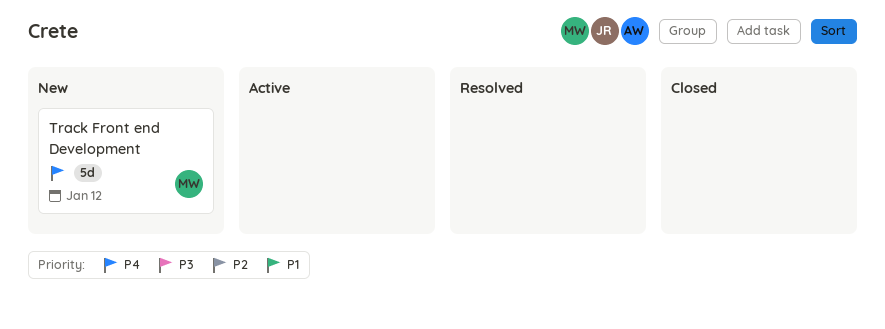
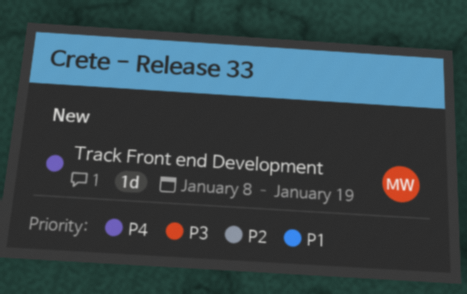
Track Front end Development, estimate: 5d -> 1d
Track Front end Development, due: Jan 12 -> Jan 19

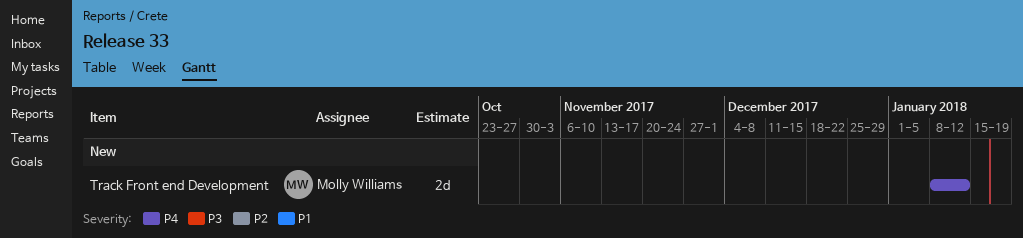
Track Front end Development, estimate: 1d -> 2d
Track Front end Development, due: Jan 19 -> Jan 12

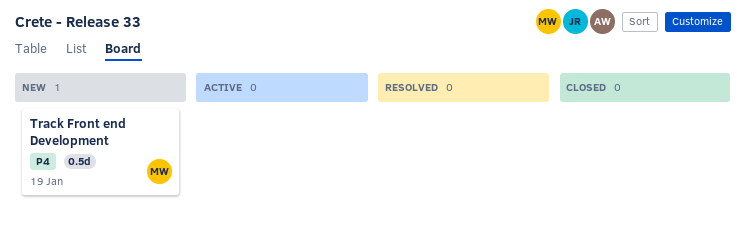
Track Front end Development, estimate: 2d -> 0.5d
Track Front end Development, due: Jan 12 -> Jan 19

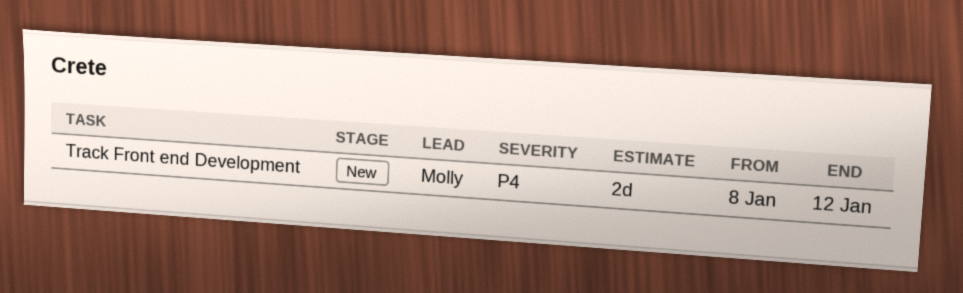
Track Front end Development, estimate: 0.5d -> 2d
Track Front end Development, due: Jan 19 -> Jan 12

